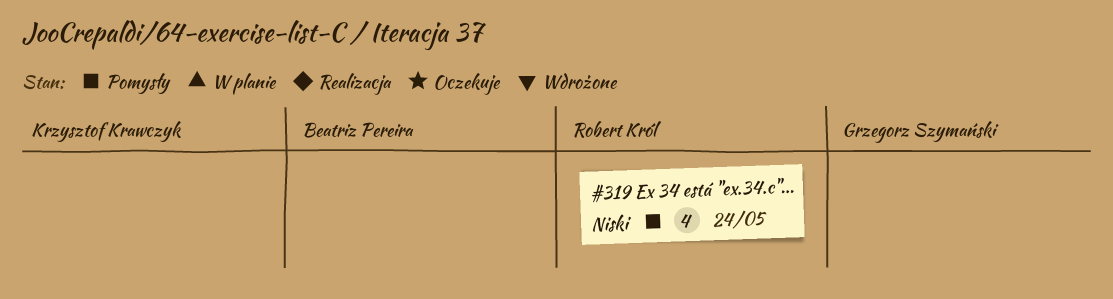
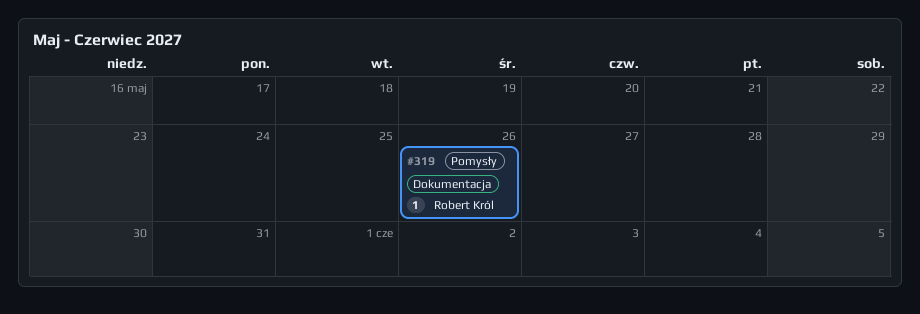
#319, estimate: 4 -> 1
#319, due: May 24 -> May 26

